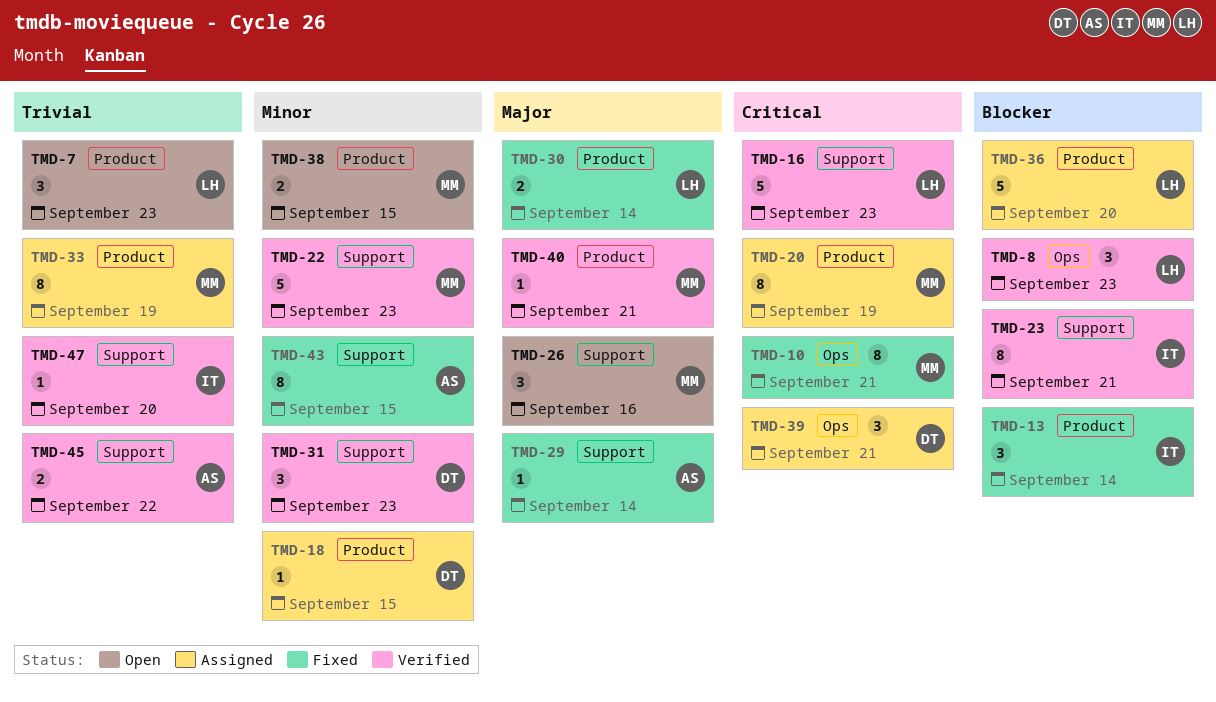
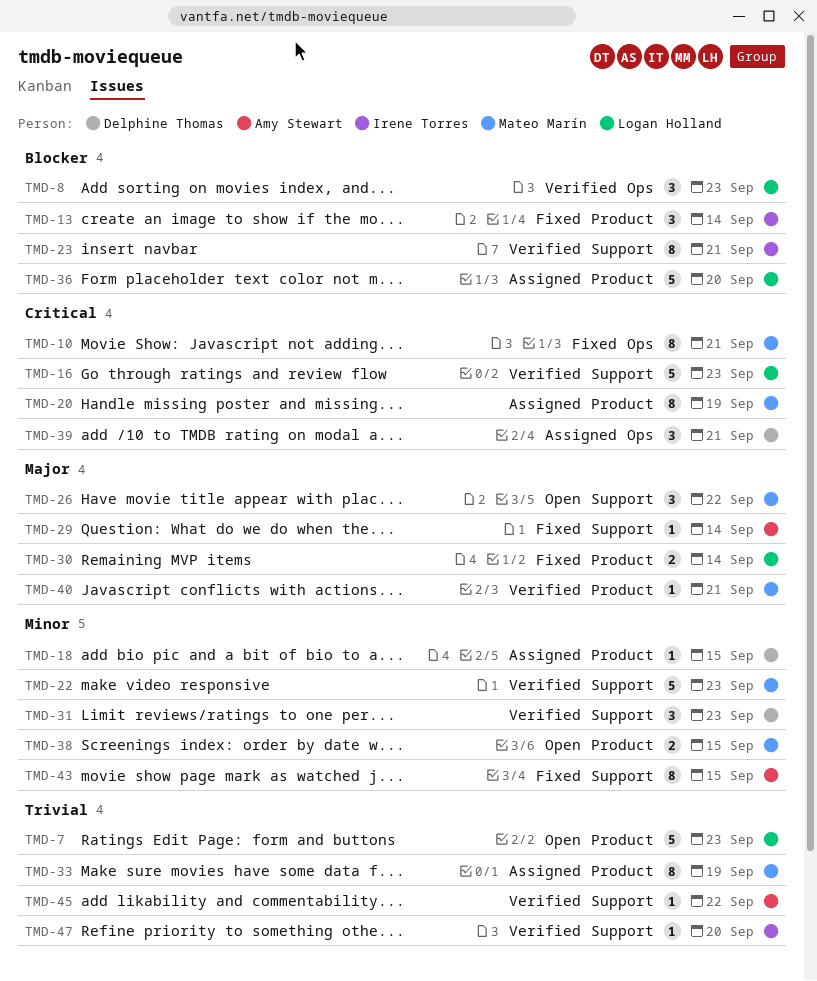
TMD-7, estimate: 3 -> 5
TMD-26, due: Sep 16 -> Sep 22
TMD-45, estimate: 2 -> 1

